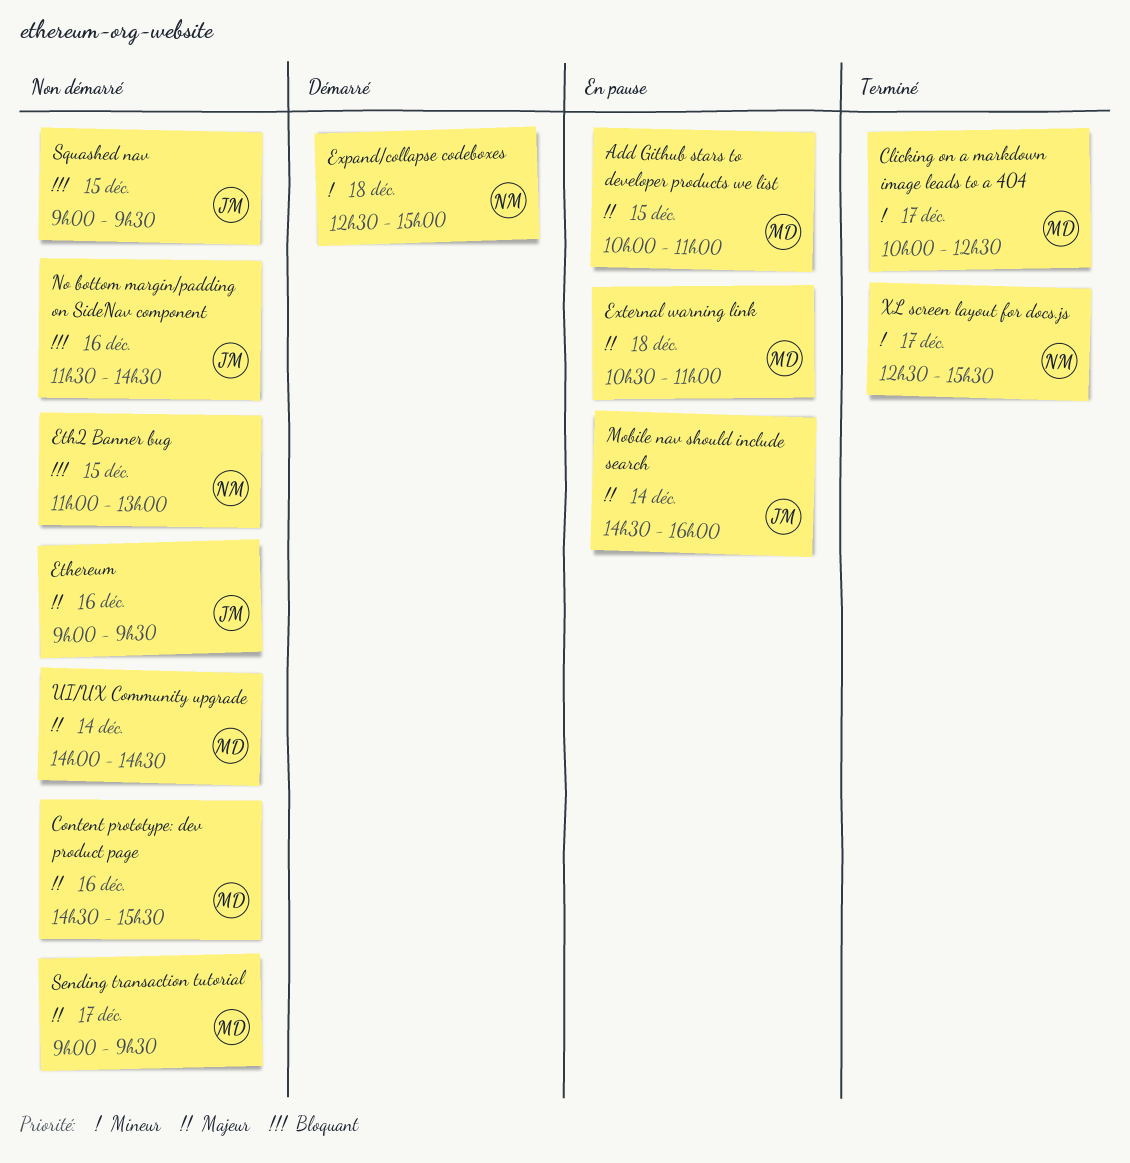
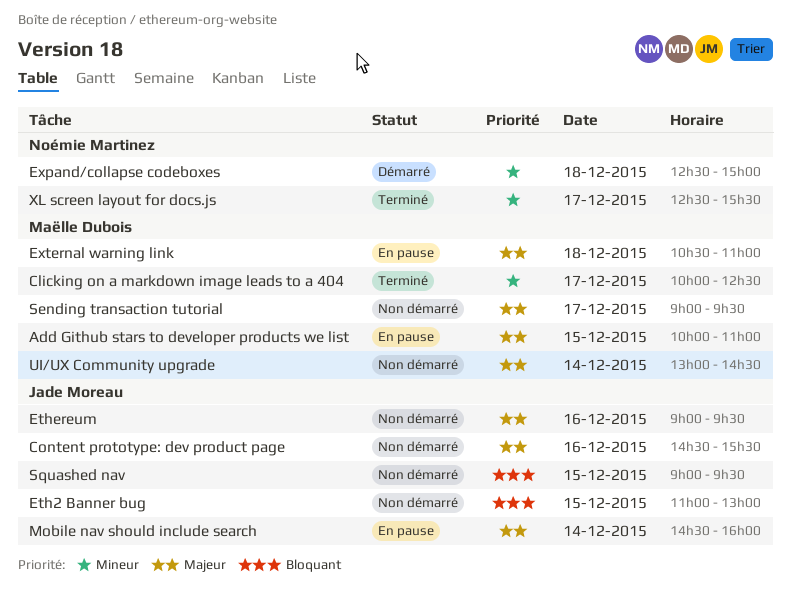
Content prototype: dev product page, owner: Maëlle Dubois -> Jade Moreau
Eth2 Banner bug, owner: Noémie Martinez -> Jade Moreau
No bottom margin/padding on SideNav component: present -> none
UI/UX Community upgrade, begins: 14:00 -> 13:00

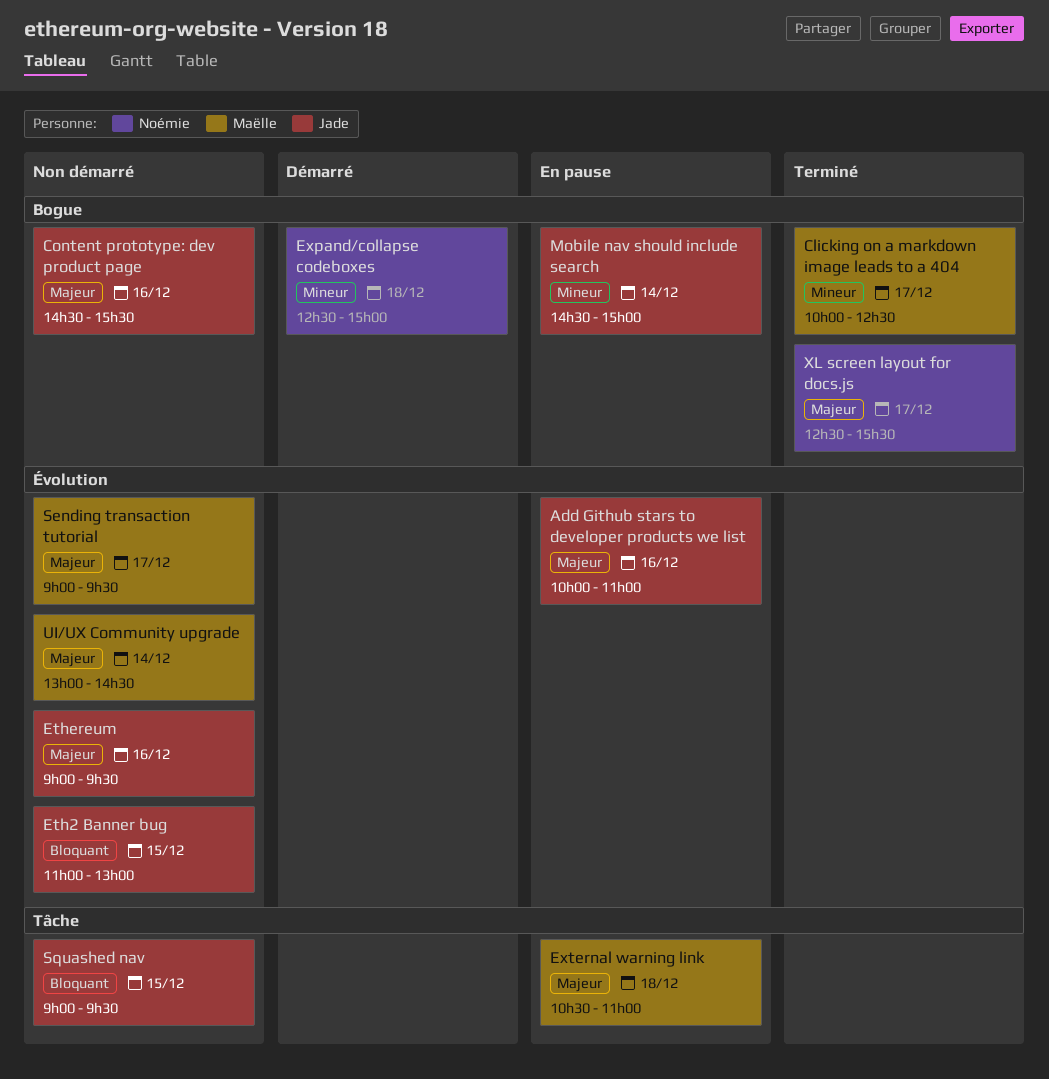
Add Github stars to developer products we list, owner: Maëlle Dubois -> Jade Moreau
Add Github stars to developer products we list, day: Dec 15 -> Dec 16
Mobile nav should include search, priority: Majeur -> Mineur
Mobile nav should include search, ends: 16:00 -> 15:00
XL screen layout for docs.js, priority: Mineur -> Majeur

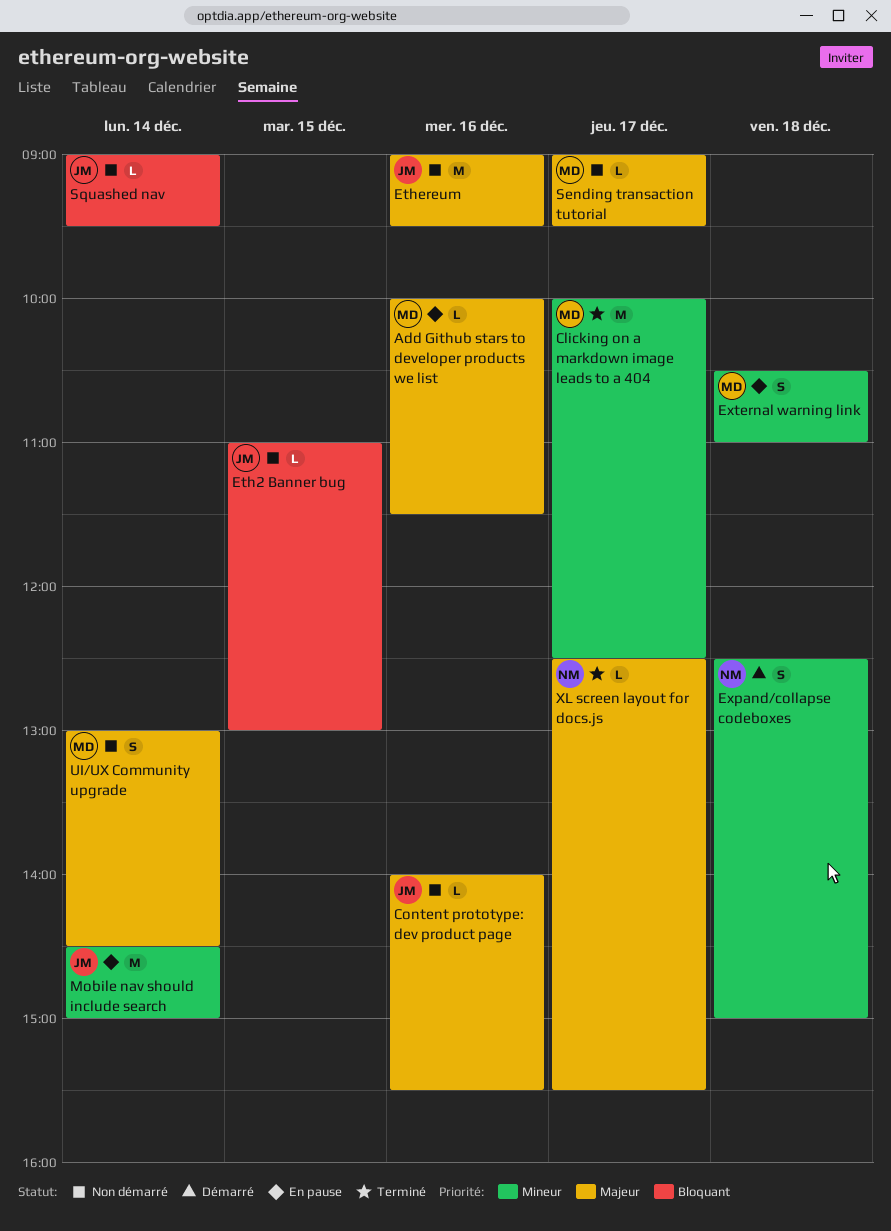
Add Github stars to developer products we list, owner: Jade -> Maëlle
Add Github stars to developer products we list, ends: 11:00 -> 11:30
Content prototype: dev product page, begins: 14:30 -> 14:00
External warning link, priority: Majeur -> Mineur
Squashed nav, day: Dec 15 -> Dec 14

